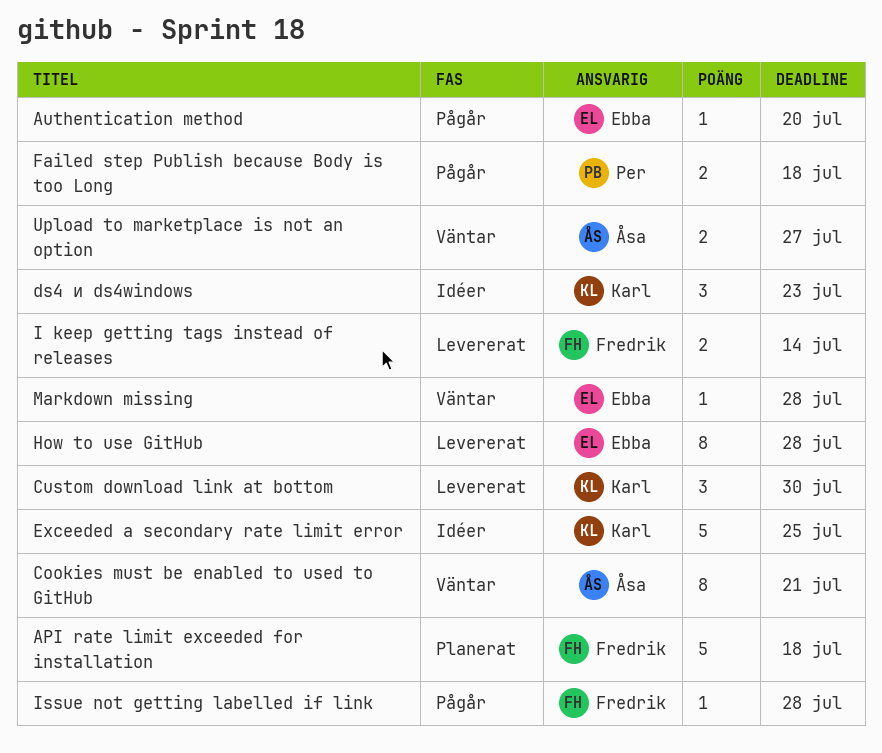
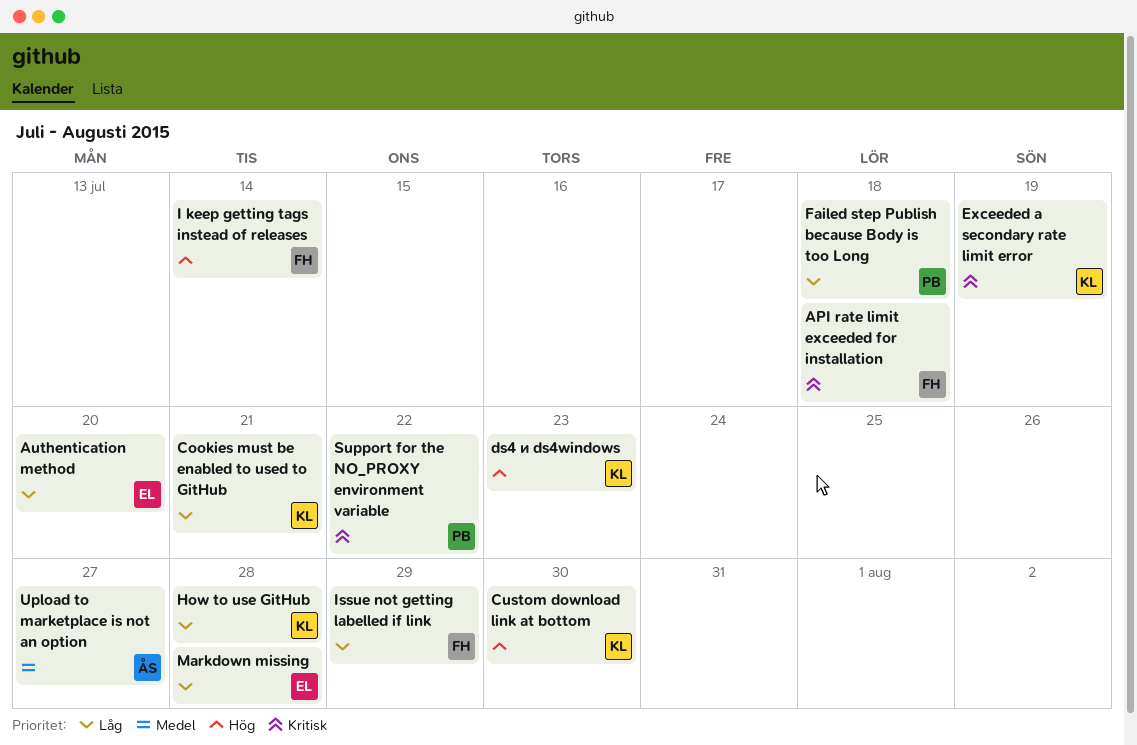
Cookies must be enabled to used to GitHub, owner: Åsa -> Karl
Exceeded a secondary rate limit error, due: Jul 25 -> Jul 19
How to use GitHub, owner: Ebba -> Karl
Issue not getting labelled if link, due: Jul 28 -> Jul 29
Support for the NO_PROXY environment variable: none -> present

